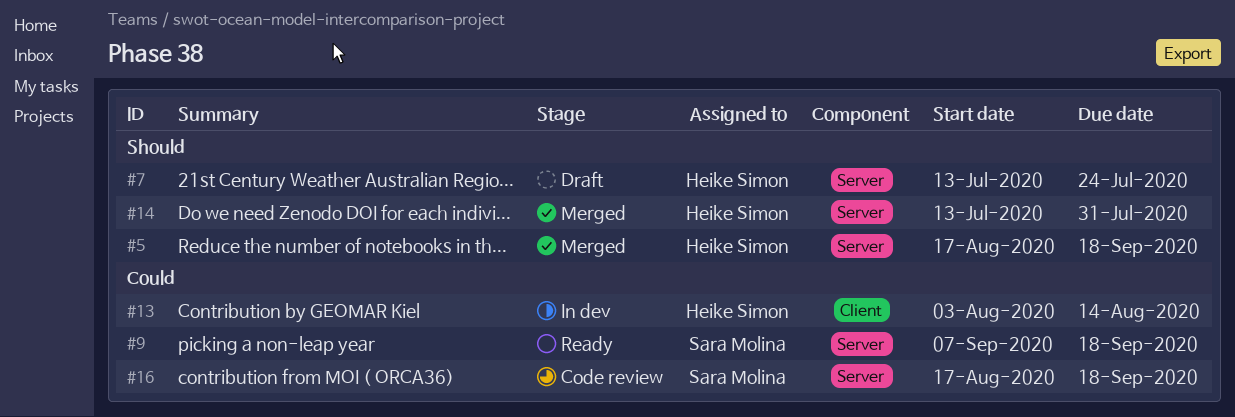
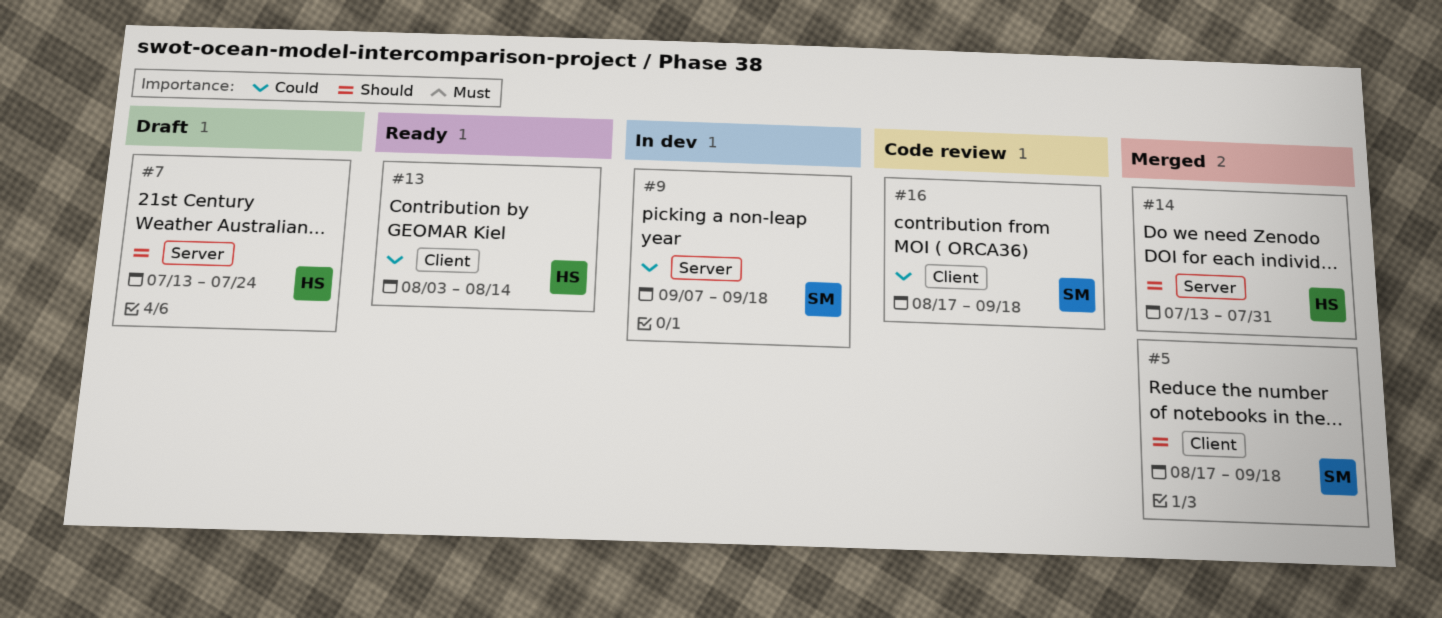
#5, owner: Heike Simon -> Sara Molina
#5, label: Server -> Client
#9, status: Ready -> In dev
#13, status: In dev -> Ready
#16, label: Server -> Client

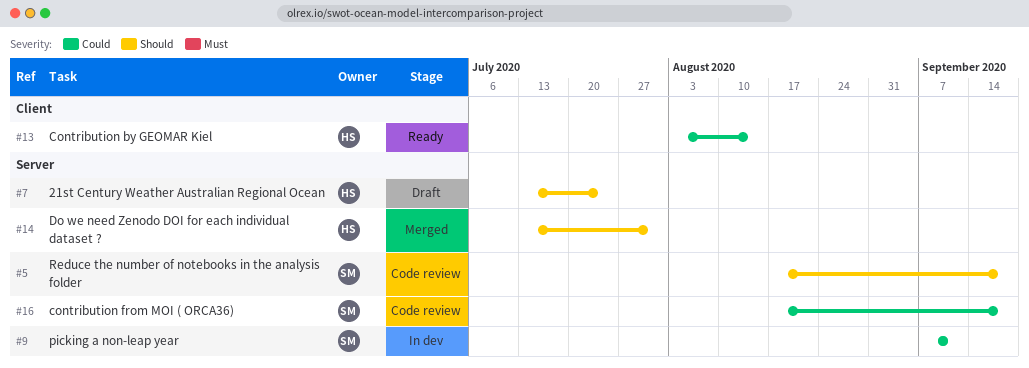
#5, status: Merged -> Code review
#5, label: Client -> Server
#9, due: Sep 18 -> Sep 11
#16, label: Client -> Server

